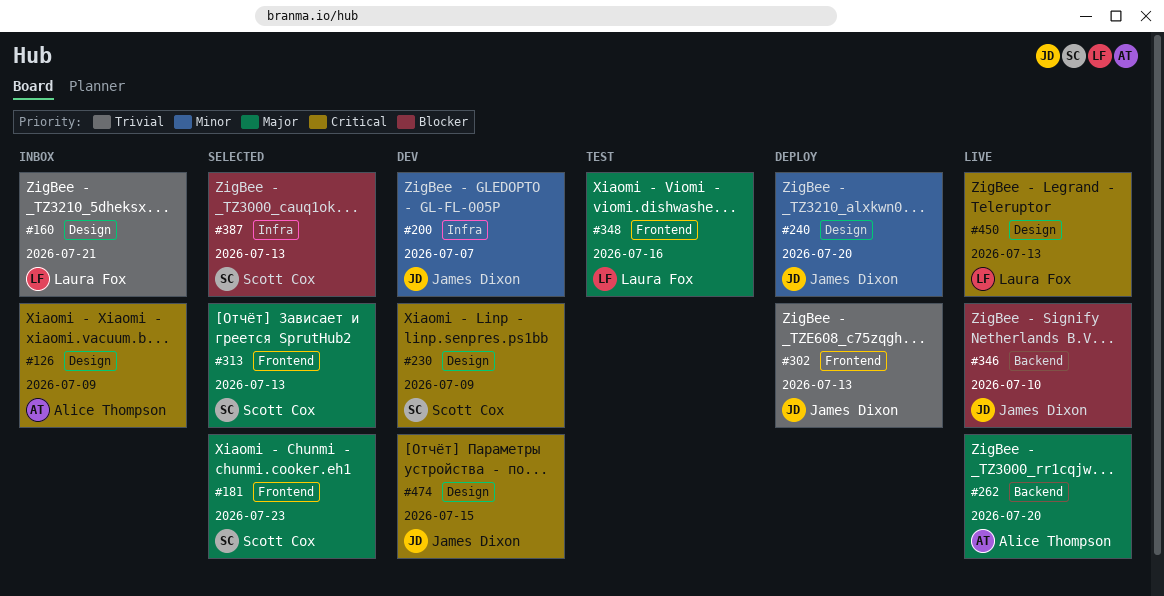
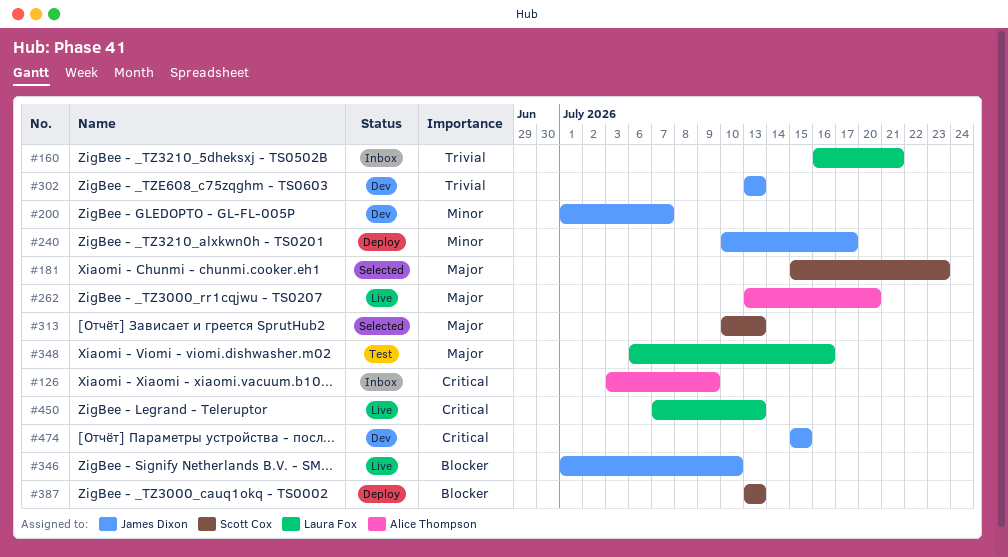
#230: present -> none
#240, due: Jul 20 -> Jul 17
#302, status: Deploy -> Dev
#387, status: Selected -> Deploy

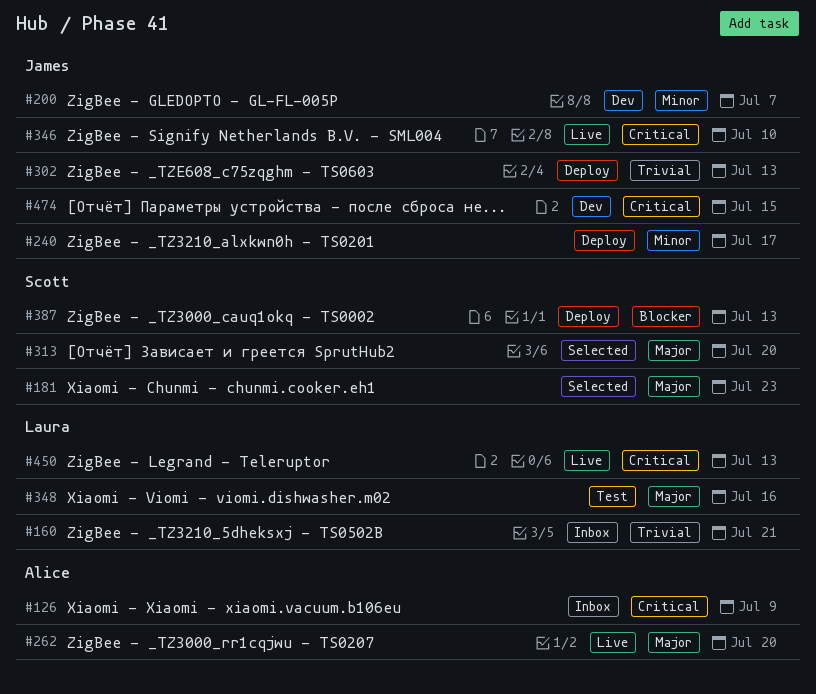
#302, status: Dev -> Deploy
#313, due: Jul 13 -> Jul 20
#346, priority: Blocker -> Critical

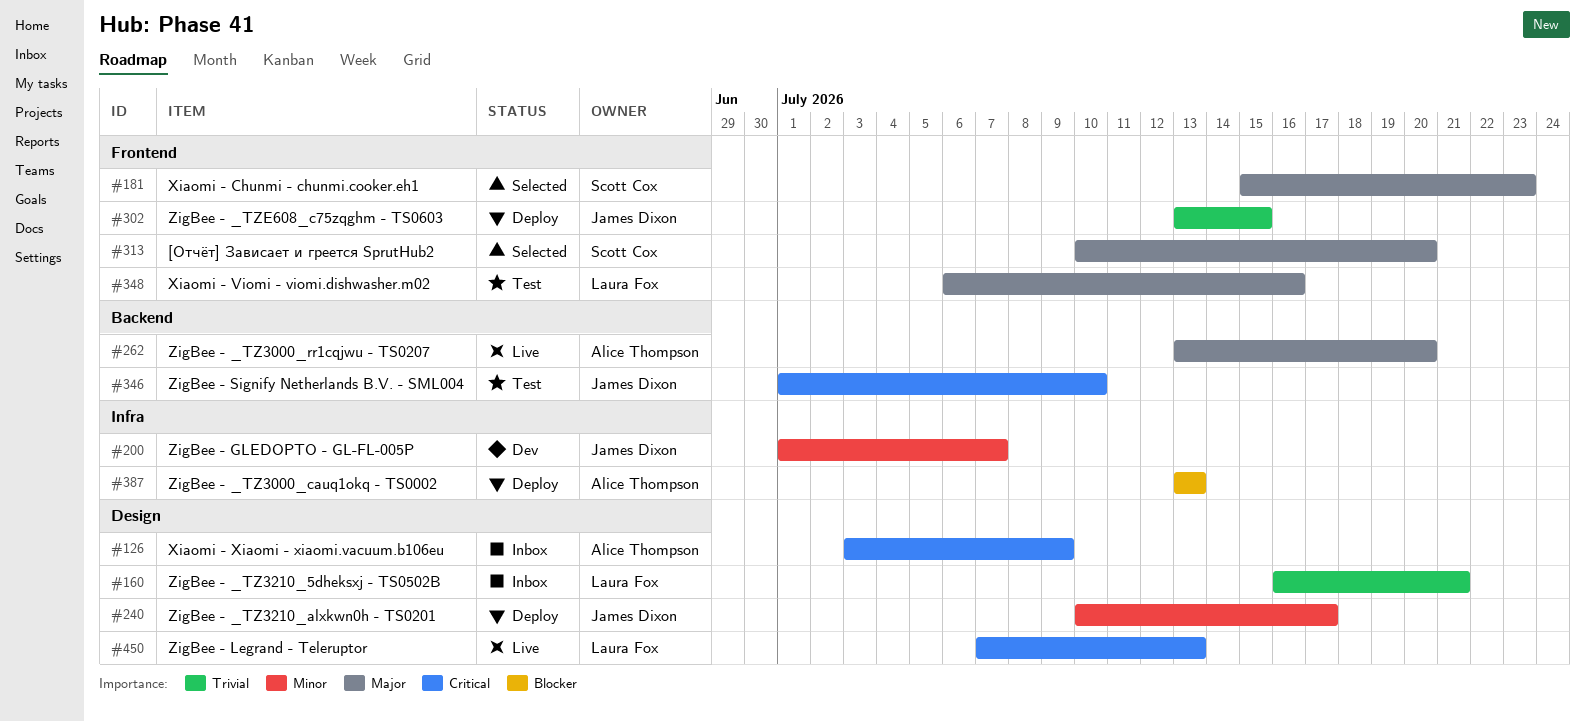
#302, due: Jul 13 -> Jul 15
#346, status: Live -> Test
#387, owner: Scott Cox -> Alice Thompson
#474: present -> none

